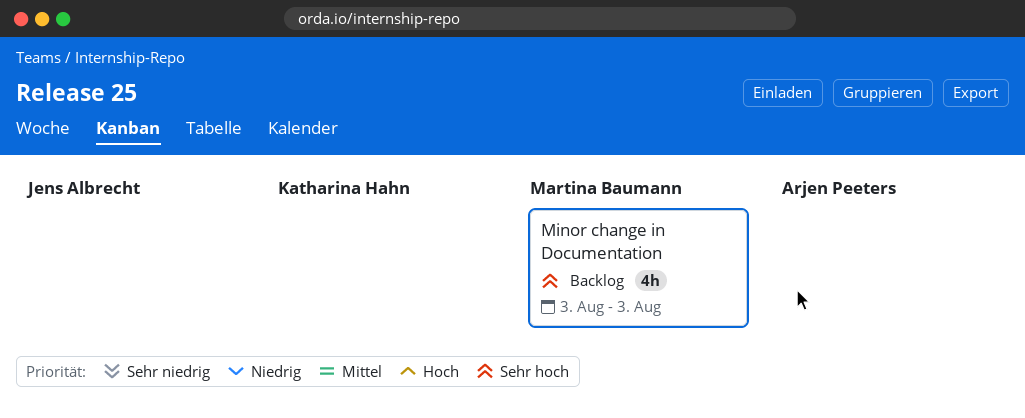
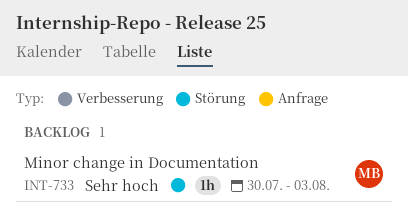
Minor change in Documentation, estimate: 4h -> 1h
Minor change in Documentation, start: Aug 3 -> Jul 30

